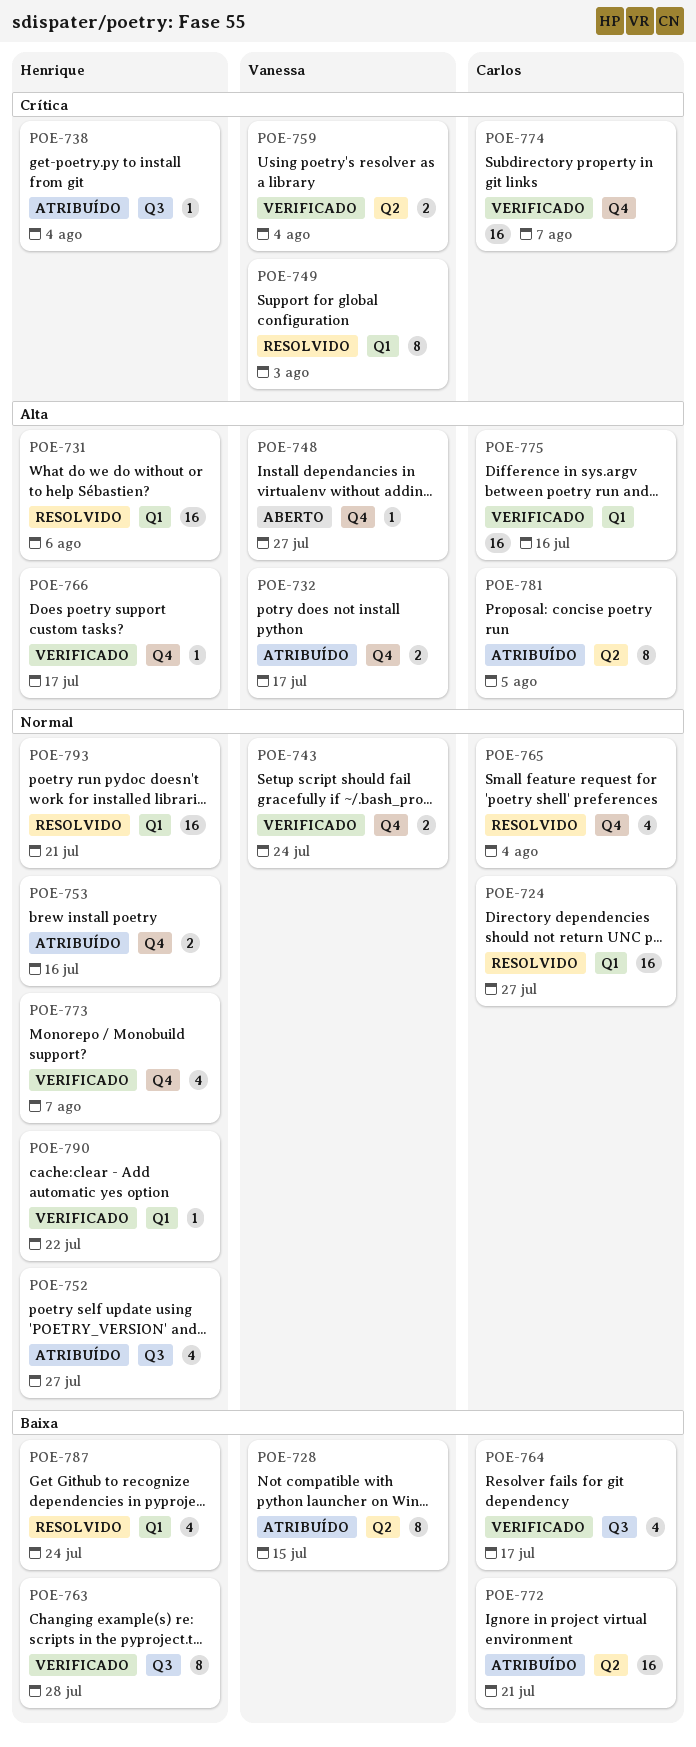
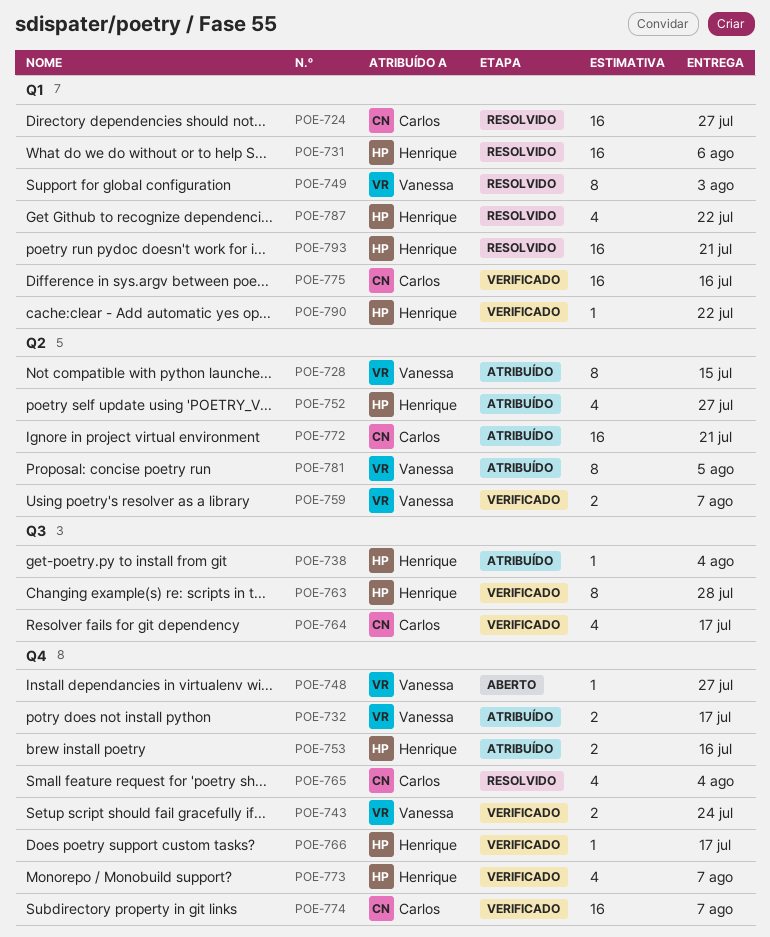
POE-752, label: Q3 -> Q2
POE-759, due: Aug 4 -> Aug 7
POE-781, owner: Carlos -> Vanessa
POE-787, due: Jul 24 -> Jul 22

